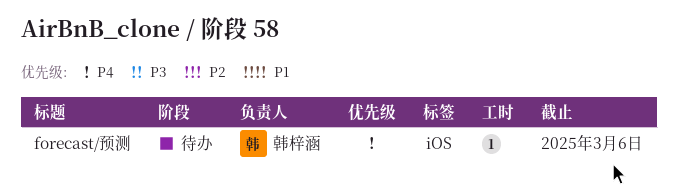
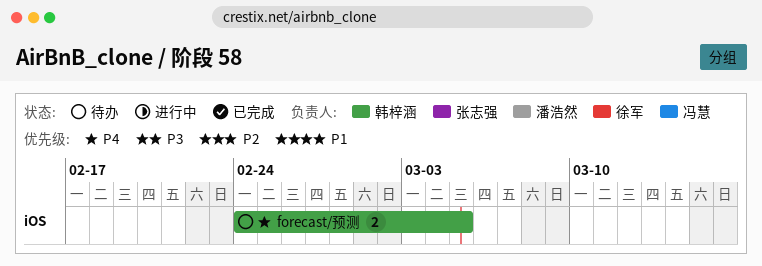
forecast/预测, estimate: 1 -> 2
forecast/预测, due: Mar 6 -> Mar 5

